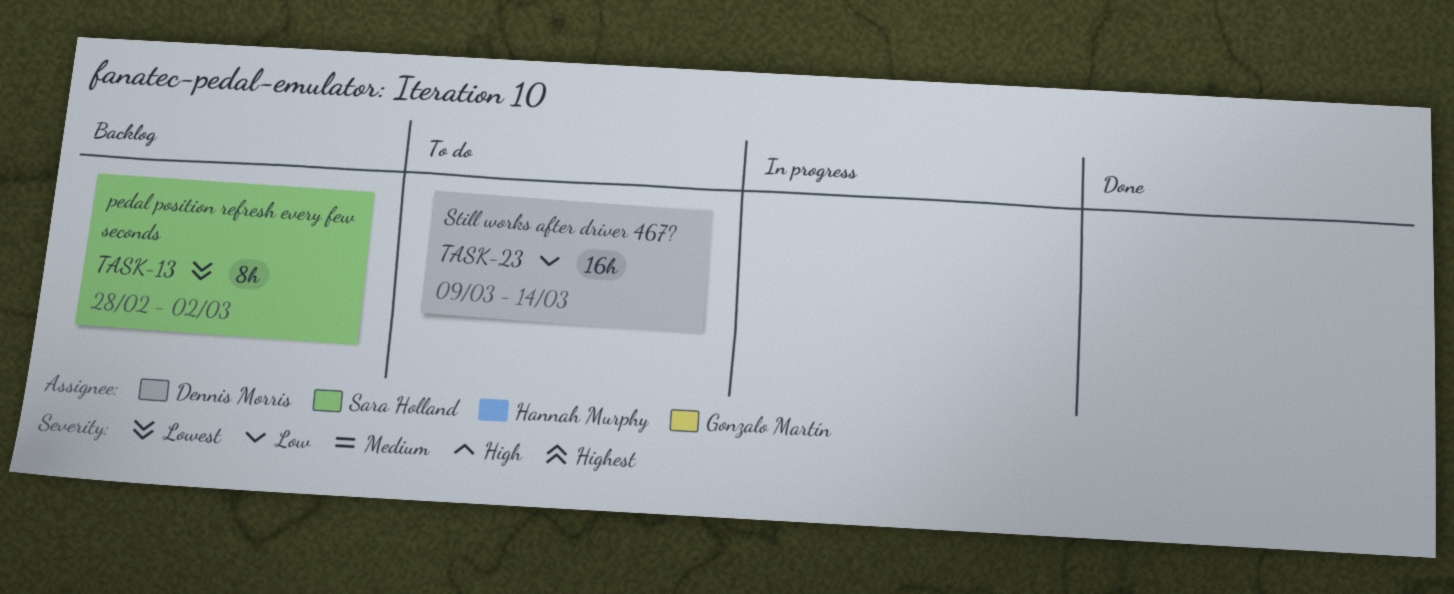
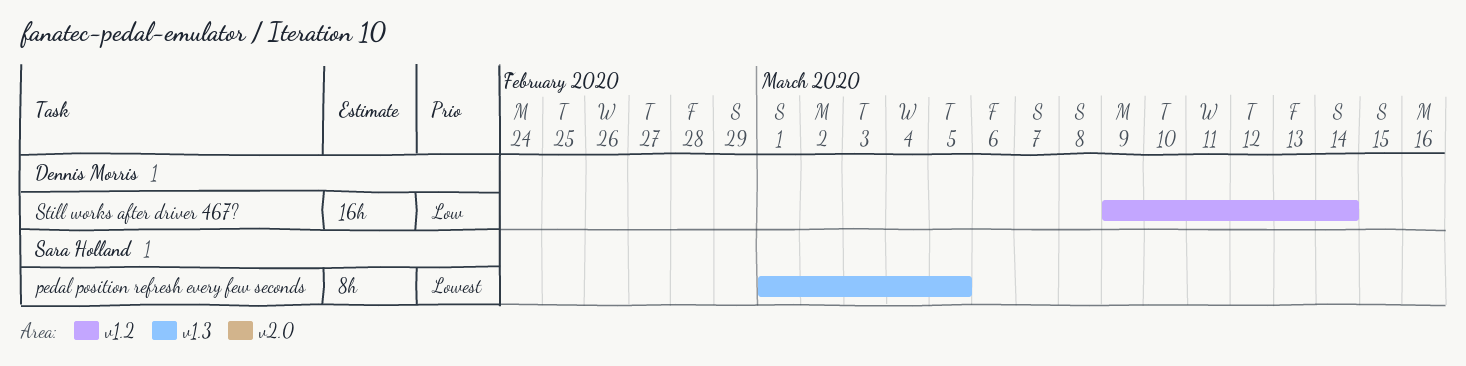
pedal position refresh every few seconds, start: Feb 28 -> Mar 1
pedal position refresh every few seconds, due: Mar 2 -> Mar 5

